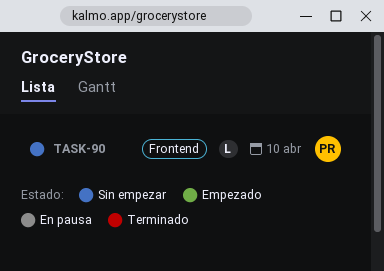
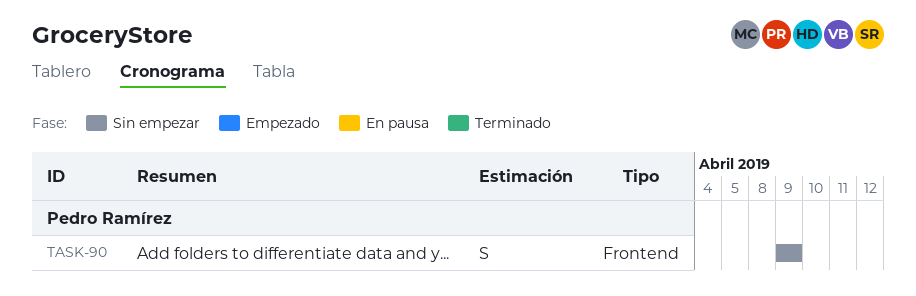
TASK-90, estimate: L -> S
TASK-90, due: Apr 10 -> Apr 9

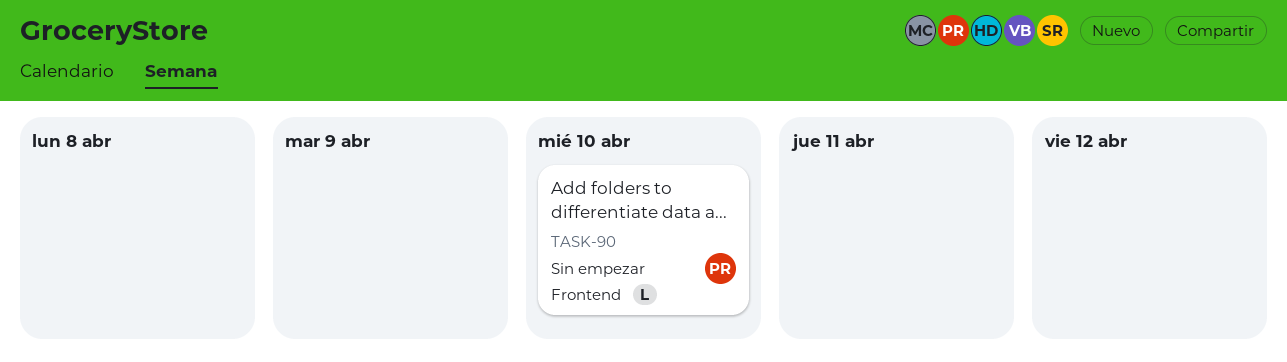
TASK-90, estimate: S -> L
TASK-90, due: Apr 9 -> Apr 10

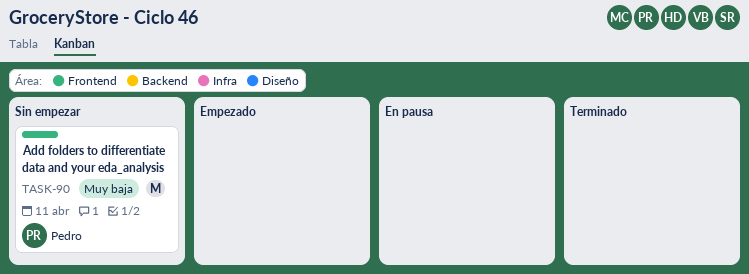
TASK-90, estimate: L -> M
TASK-90, due: Apr 10 -> Apr 11

